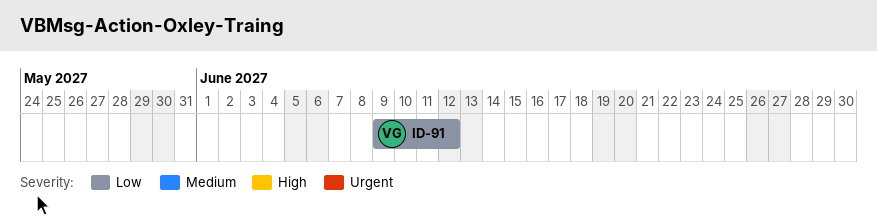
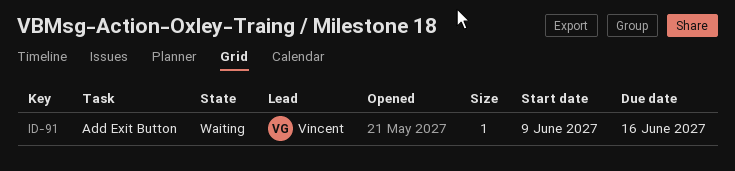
ID-91, due: Jun 12 -> Jun 16

